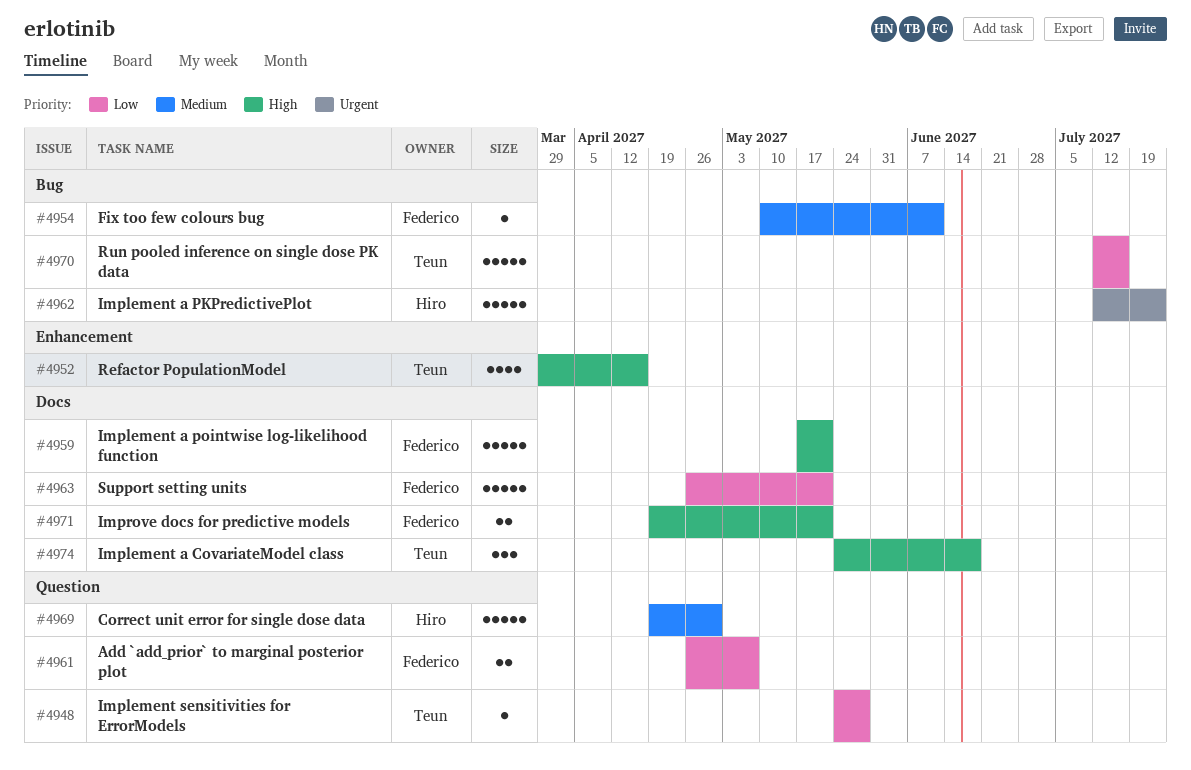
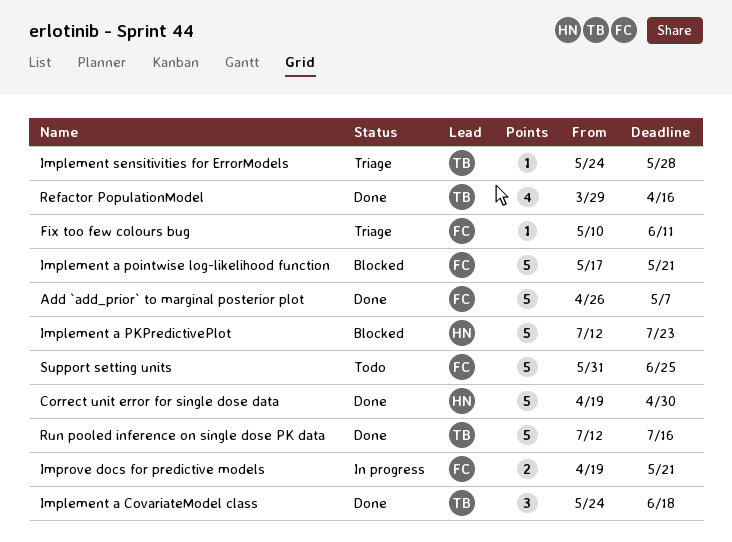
Add `add_prior` to marginal posterior plot, estimate: 2 -> 5
Support setting units, start: Apr 26 -> May 31
Support setting units, due: May 21 -> Jun 25

